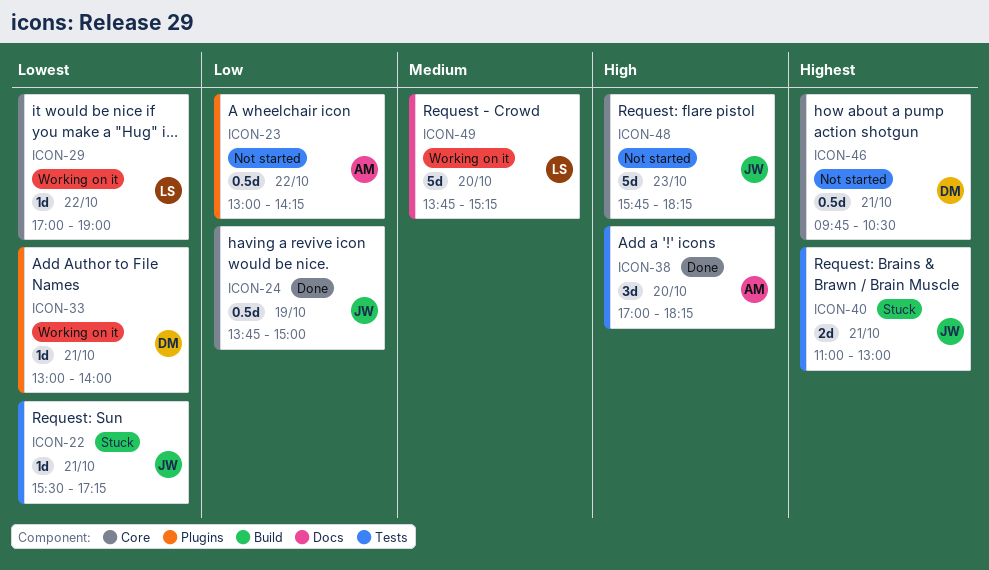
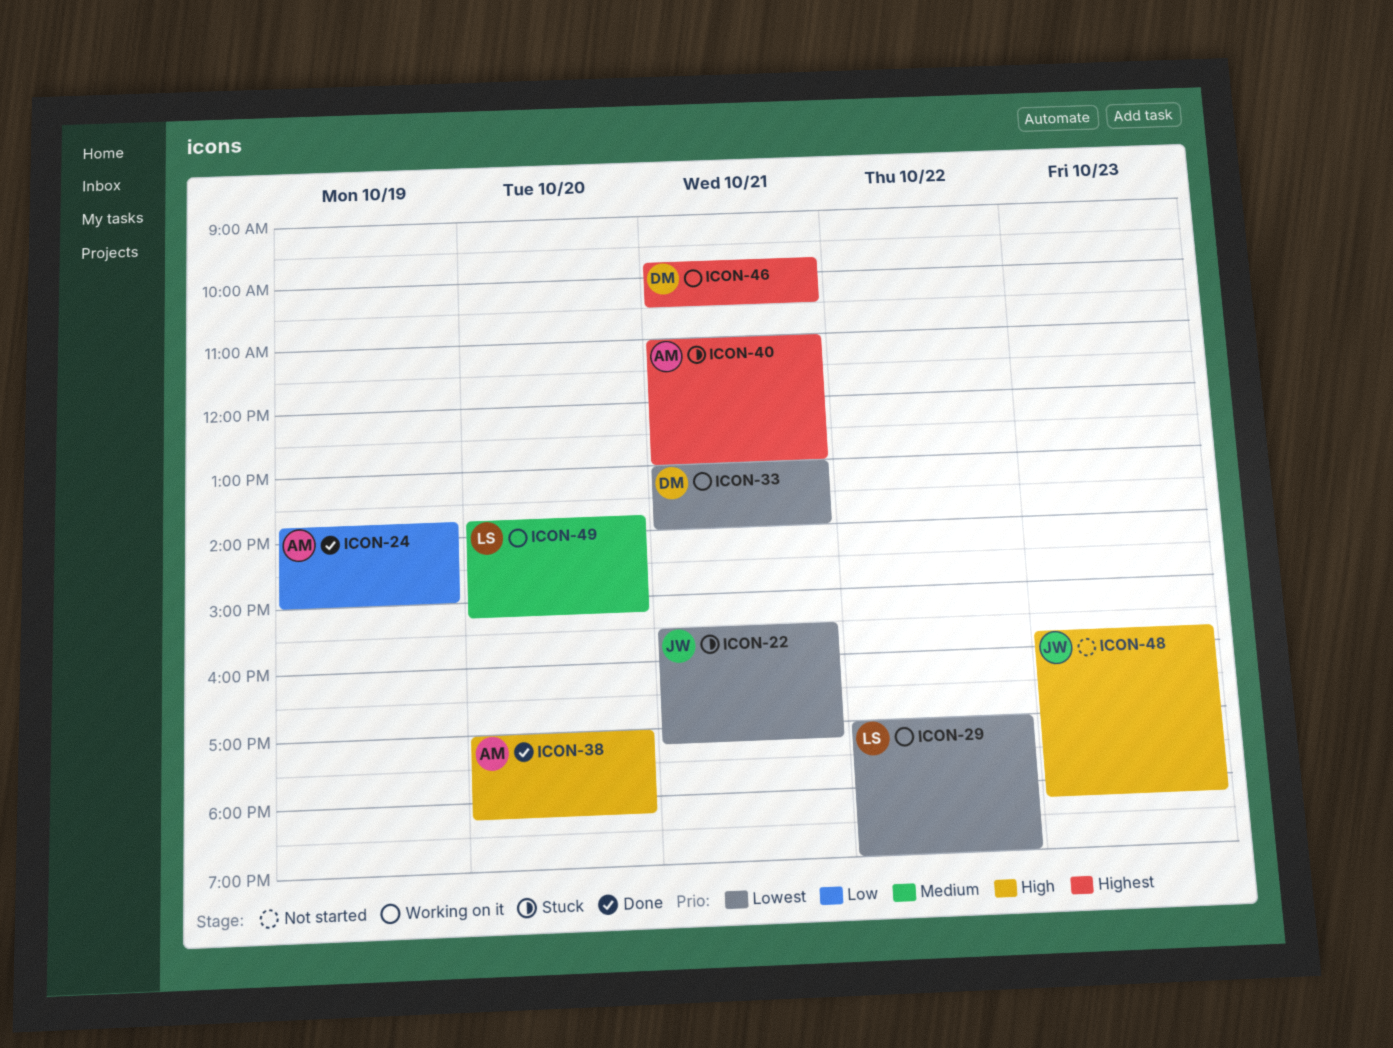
ICON-23: present -> none
ICON-24, owner: JW -> AM
ICON-40, owner: JW -> AM
ICON-46, status: Not started -> Working on it

